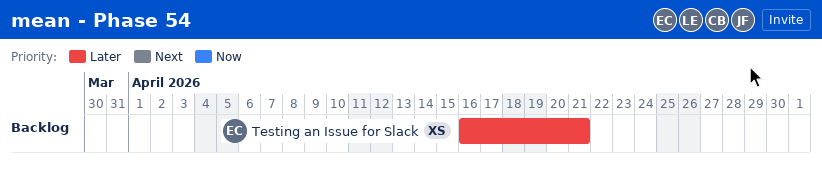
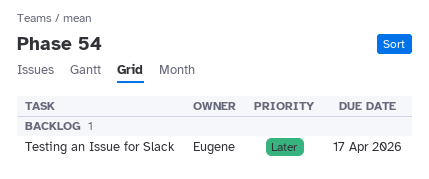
Testing an Issue for Slack, due: Apr 21 -> Apr 17

